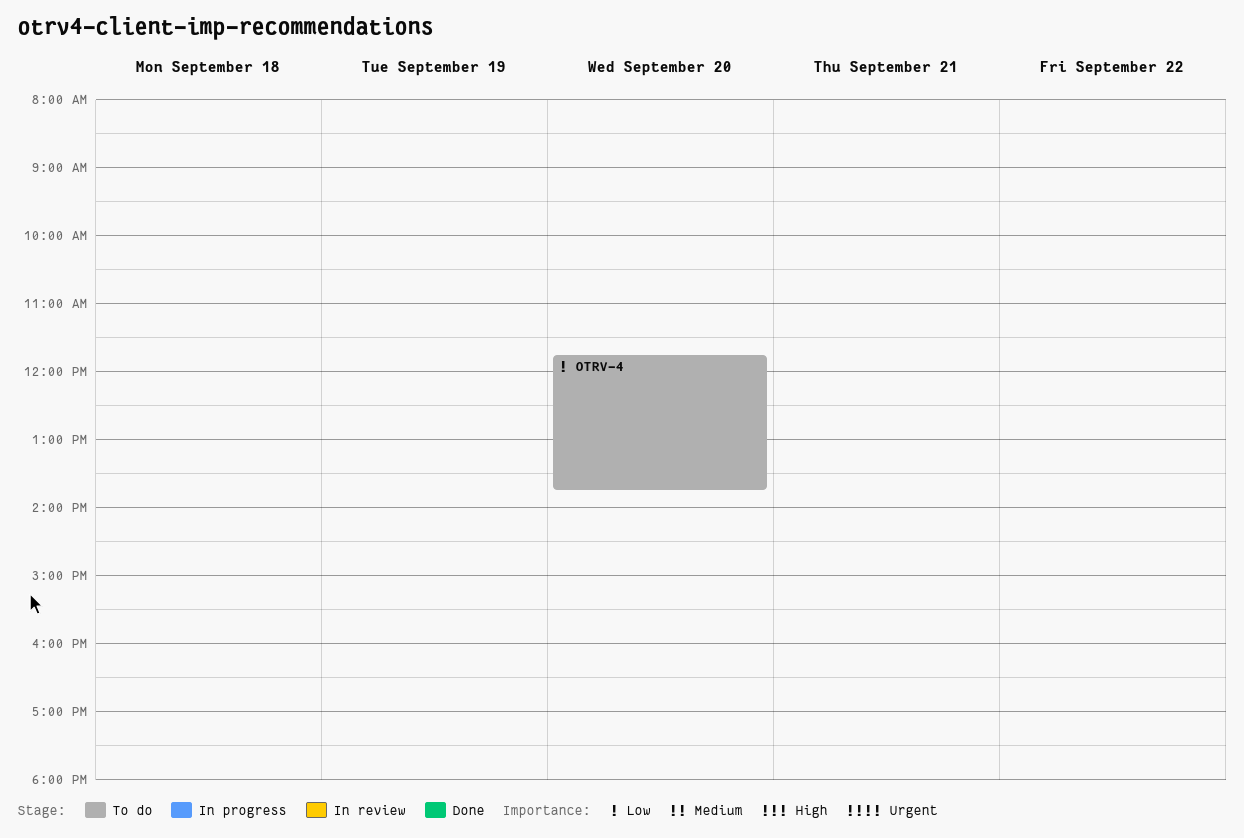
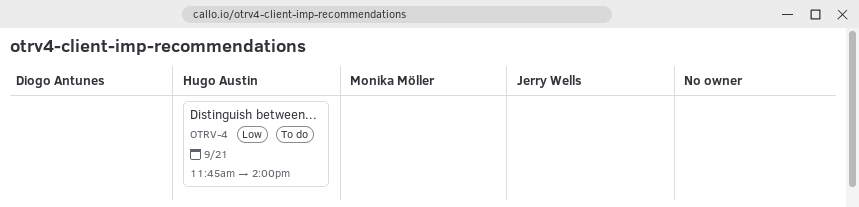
OTRV-4, day: Sep 20 -> Sep 21
OTRV-4, ends: 13:45 -> 14:00

